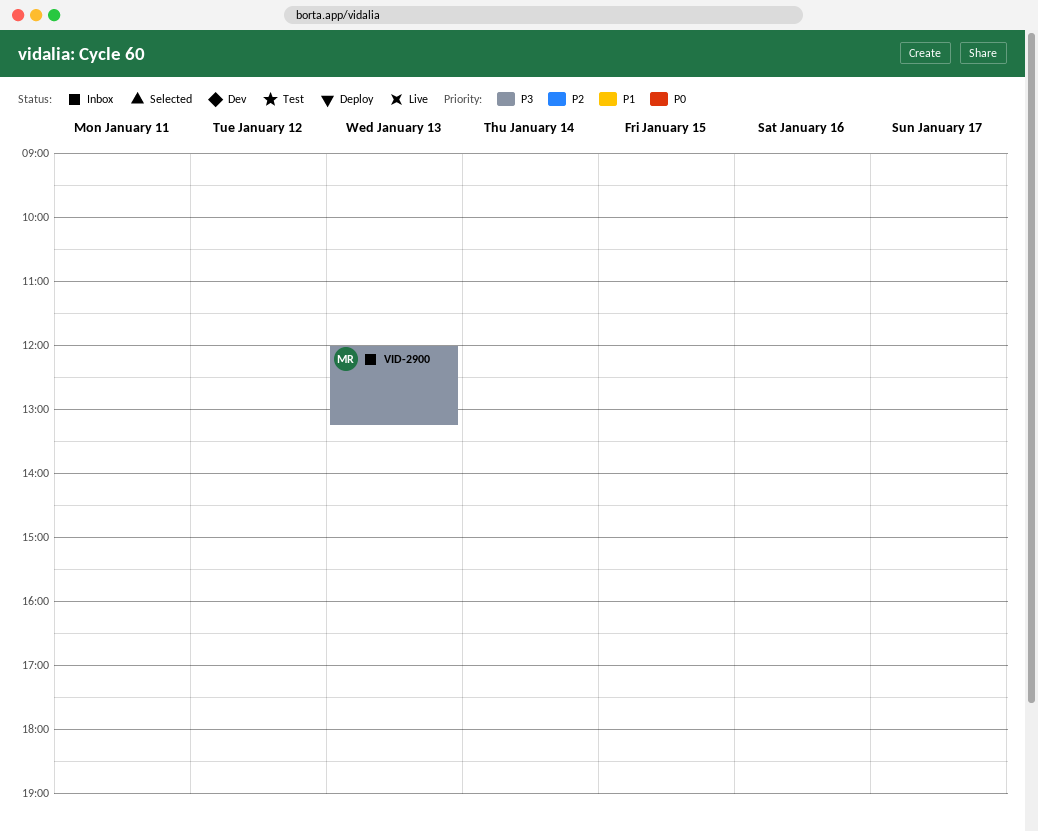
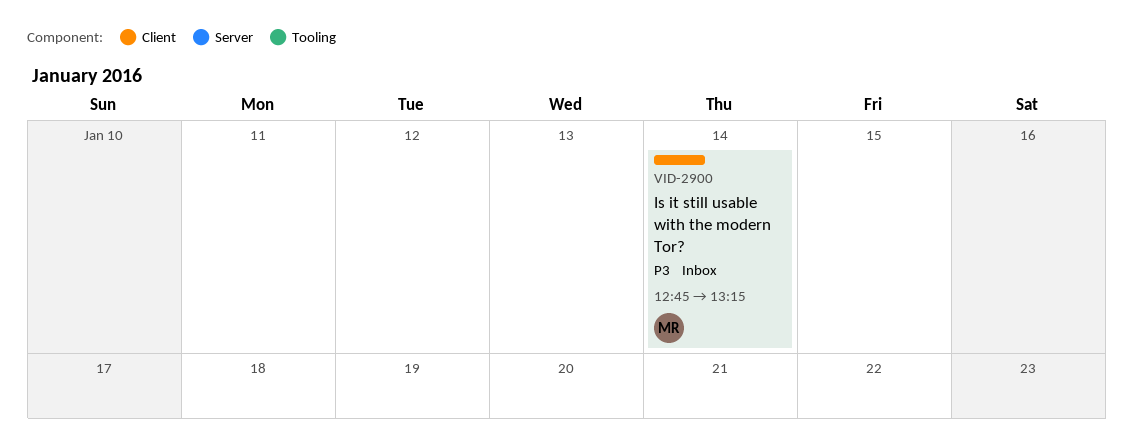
VID-2900, day: Jan 13 -> Jan 14
VID-2900, begins: 12:00 -> 12:45

